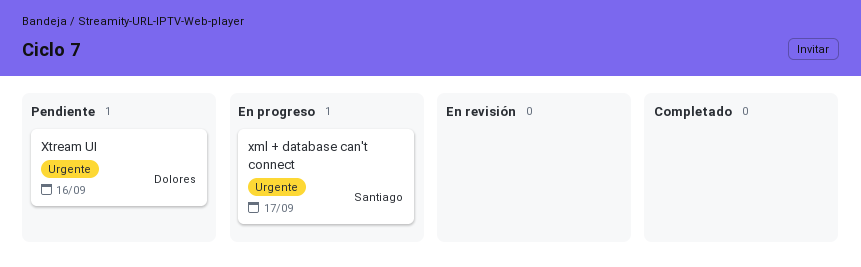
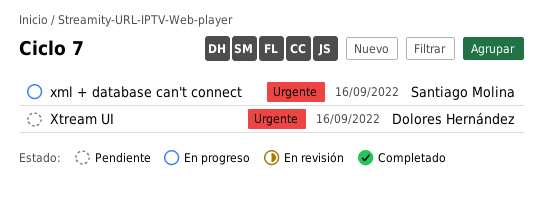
xml + database can't connect, due: Sep 17 -> Sep 16

